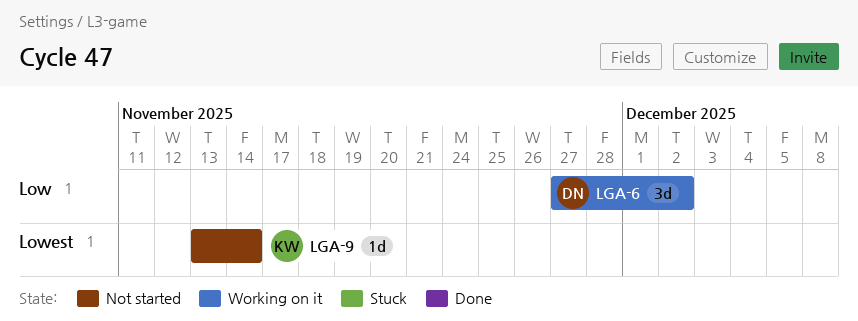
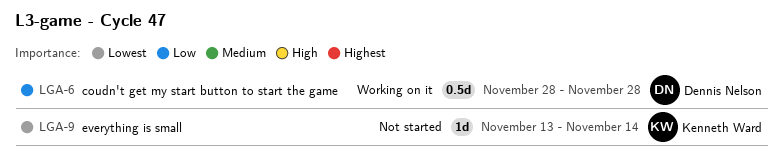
LGA-6, estimate: 3d -> 0.5d
LGA-6, start: Nov 27 -> Nov 28
LGA-6, due: Dec 2 -> Nov 28

